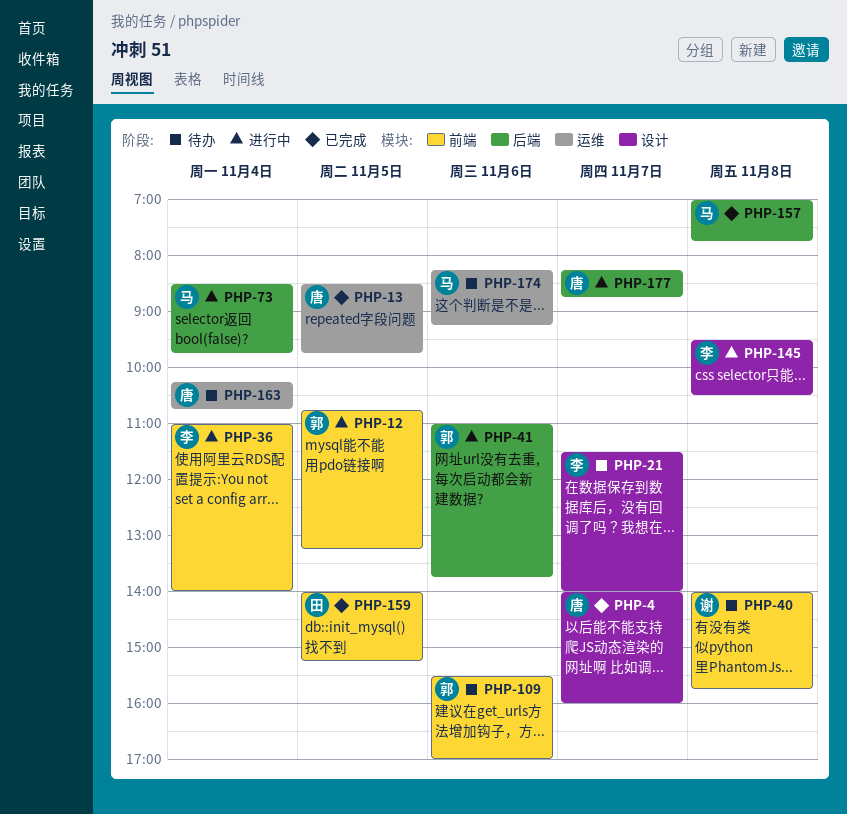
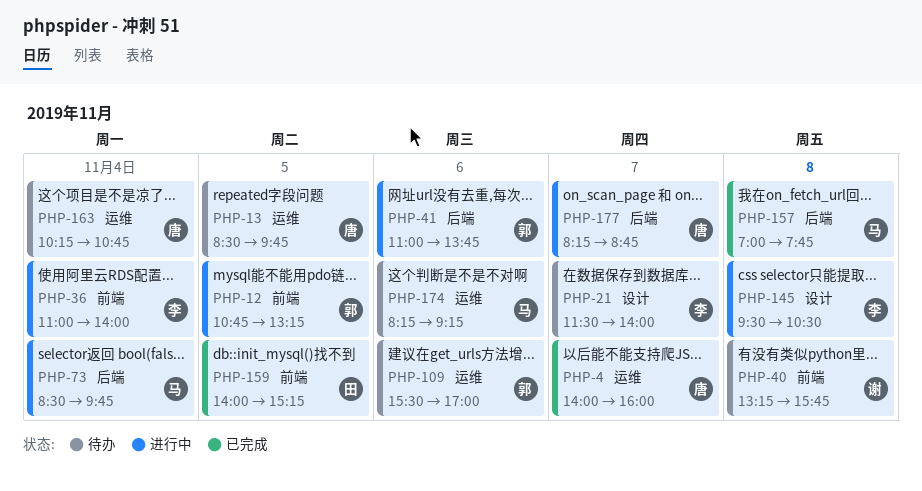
PHP-4, label: 设计 -> 运维
PHP-13, status: 已完成 -> 待办
PHP-40, begins: 14:00 -> 13:15
PHP-109, label: 前端 -> 运维

